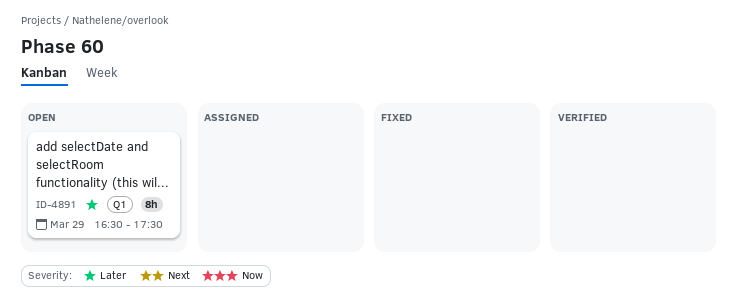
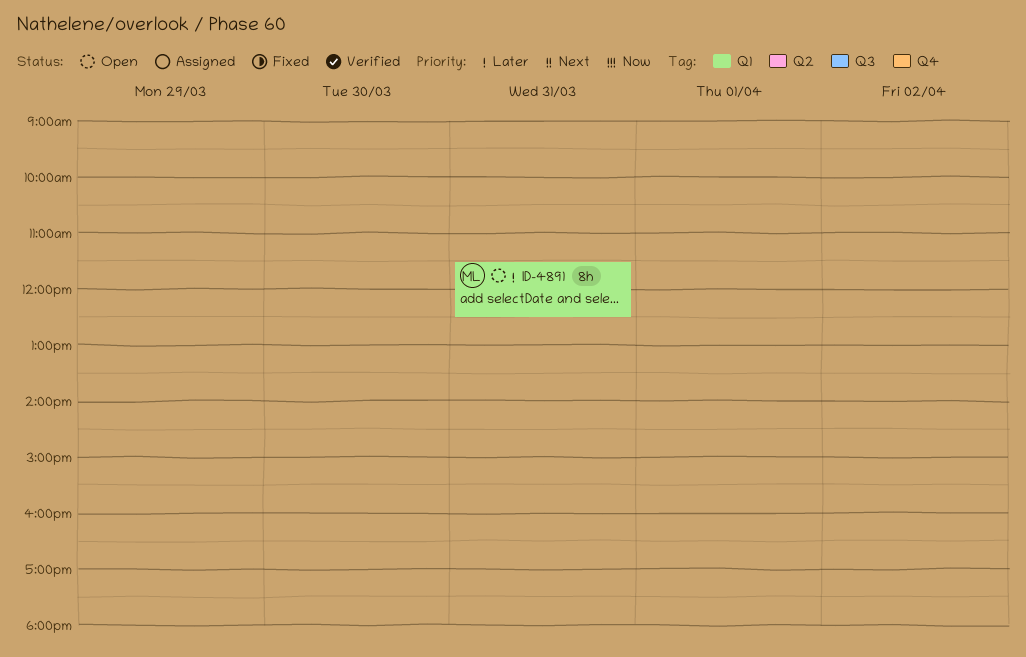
ID-4891, day: Mar 29 -> Mar 31
ID-4891, begins: 16:30 -> 11:30
ID-4891, ends: 17:30 -> 12:30

